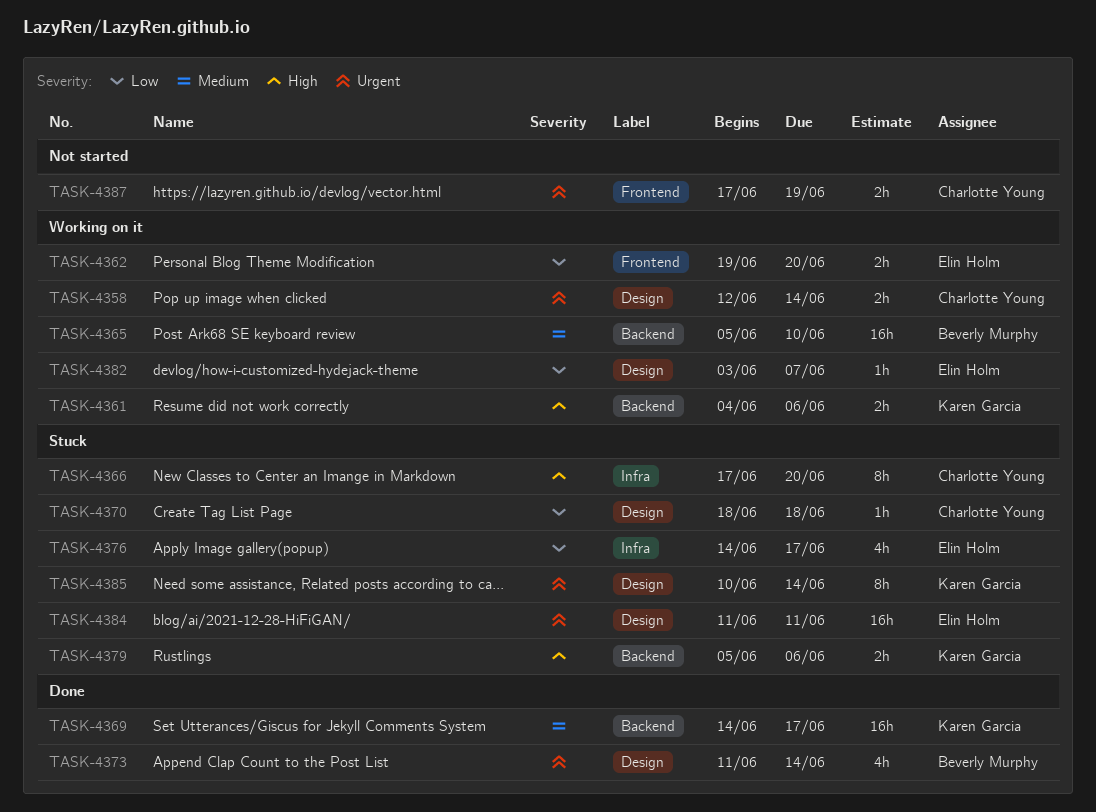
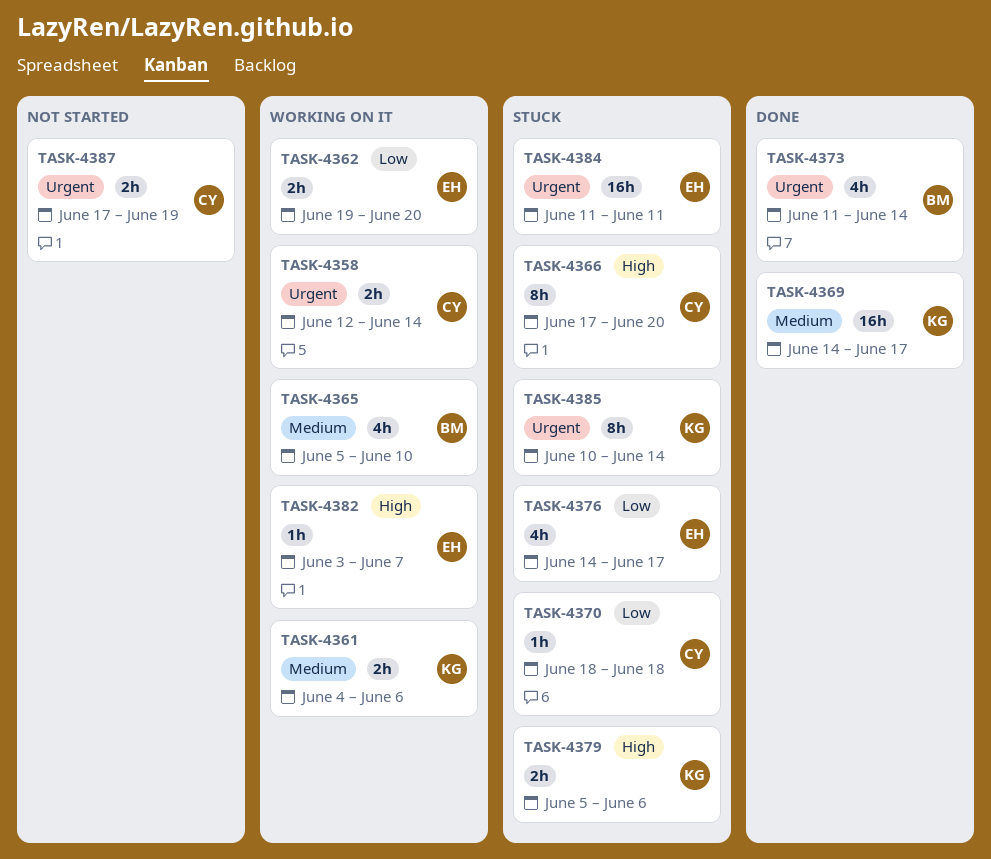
TASK-4361, priority: High -> Medium
TASK-4365, estimate: 16h -> 4h
TASK-4382, priority: Low -> High

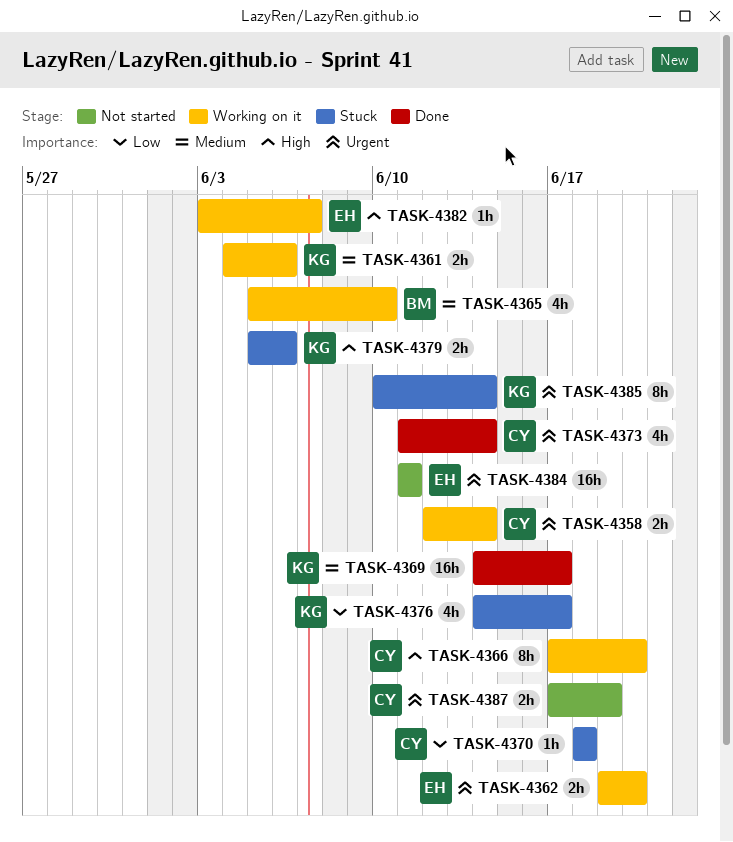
TASK-4362, priority: Low -> Urgent
TASK-4366, status: Stuck -> Working on it
TASK-4373, owner: BM -> CY
TASK-4376, owner: EH -> KG
TASK-4384, status: Stuck -> Not started

